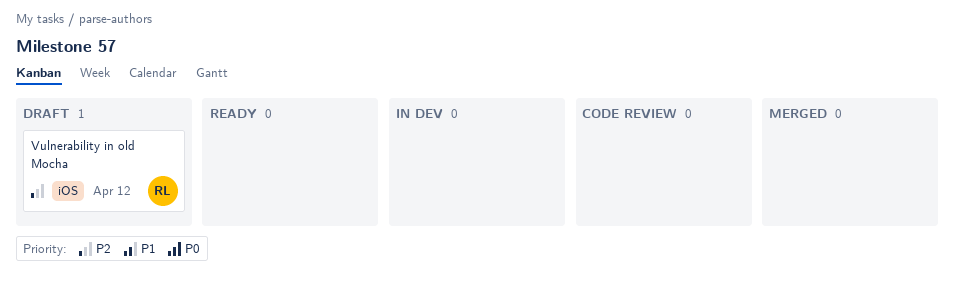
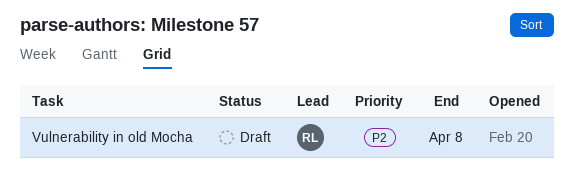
Vulnerability in old Mocha, due: Apr 12 -> Apr 8

